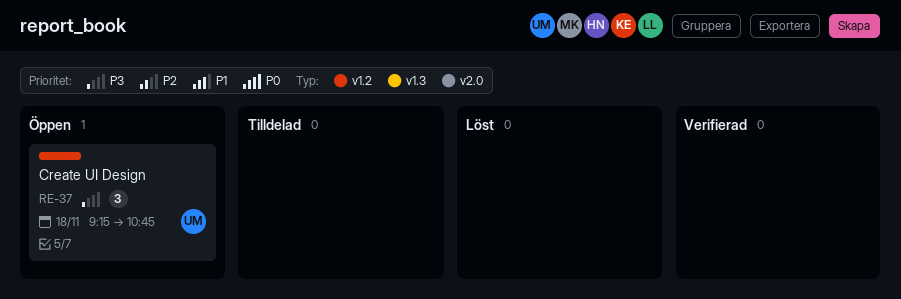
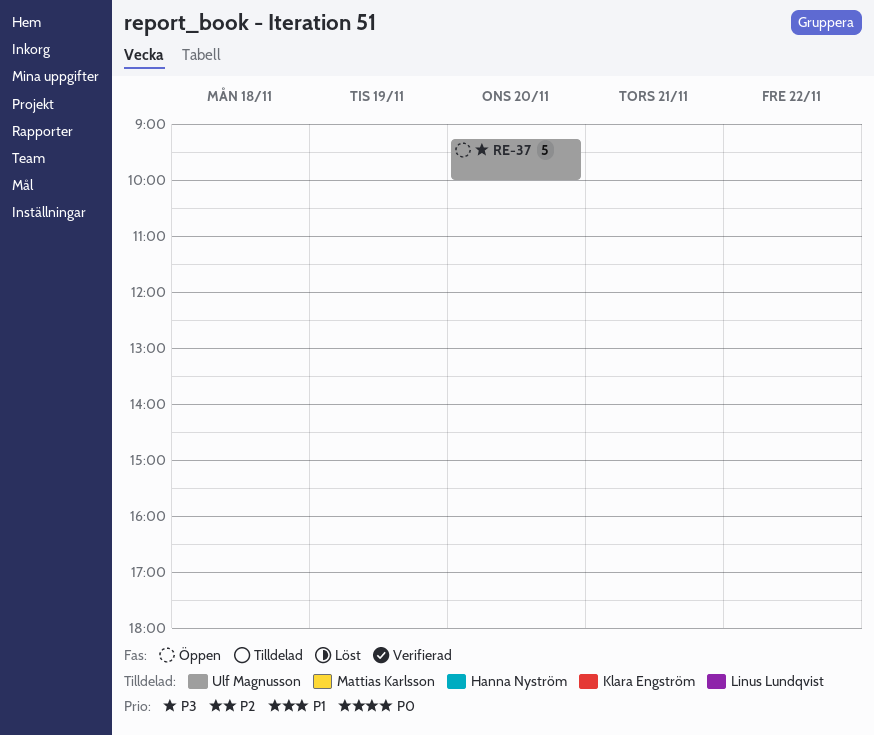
RE-37, estimate: 3 -> 5
RE-37, day: Nov 18 -> Nov 20
RE-37, ends: 10:45 -> 10:00

